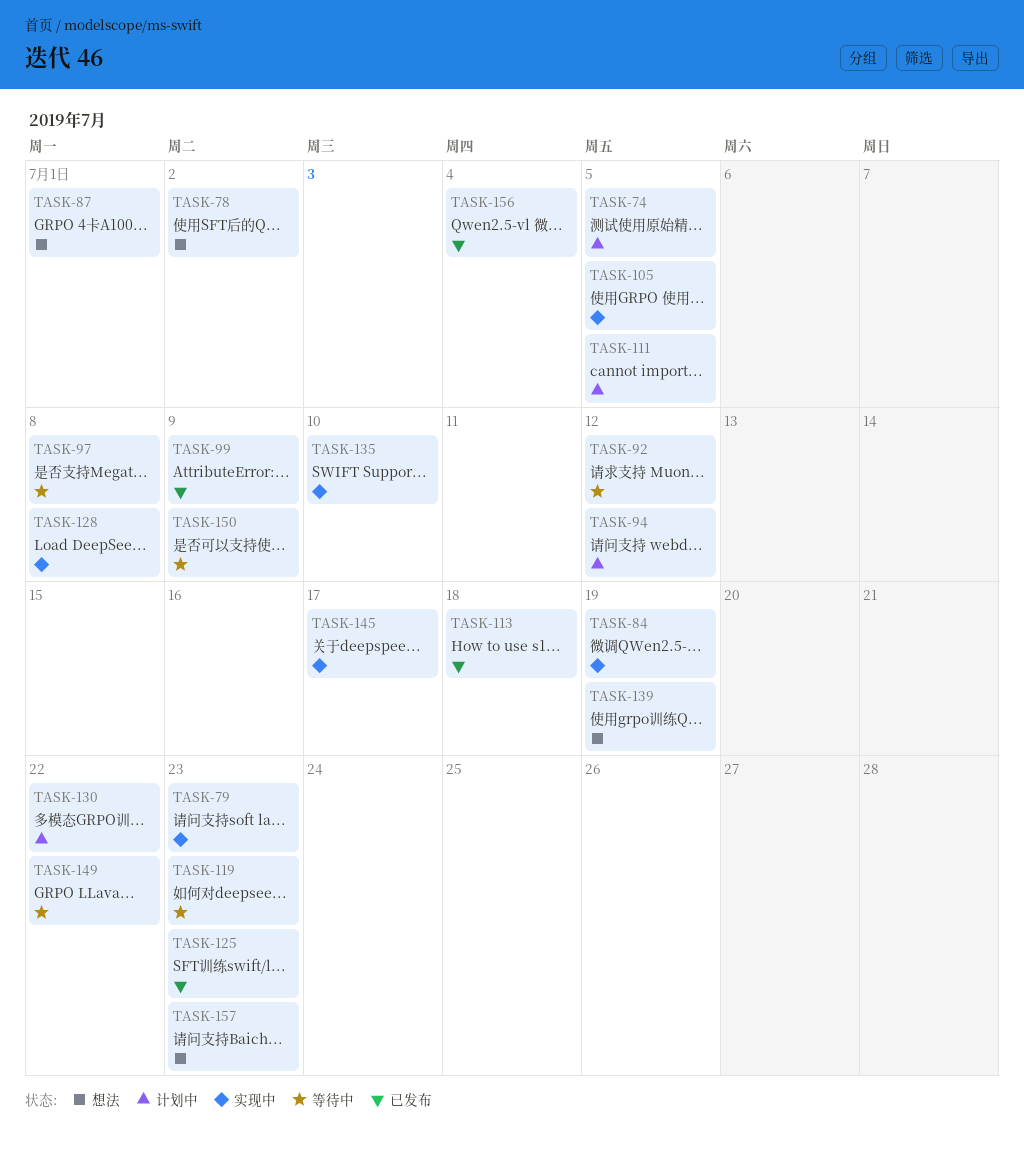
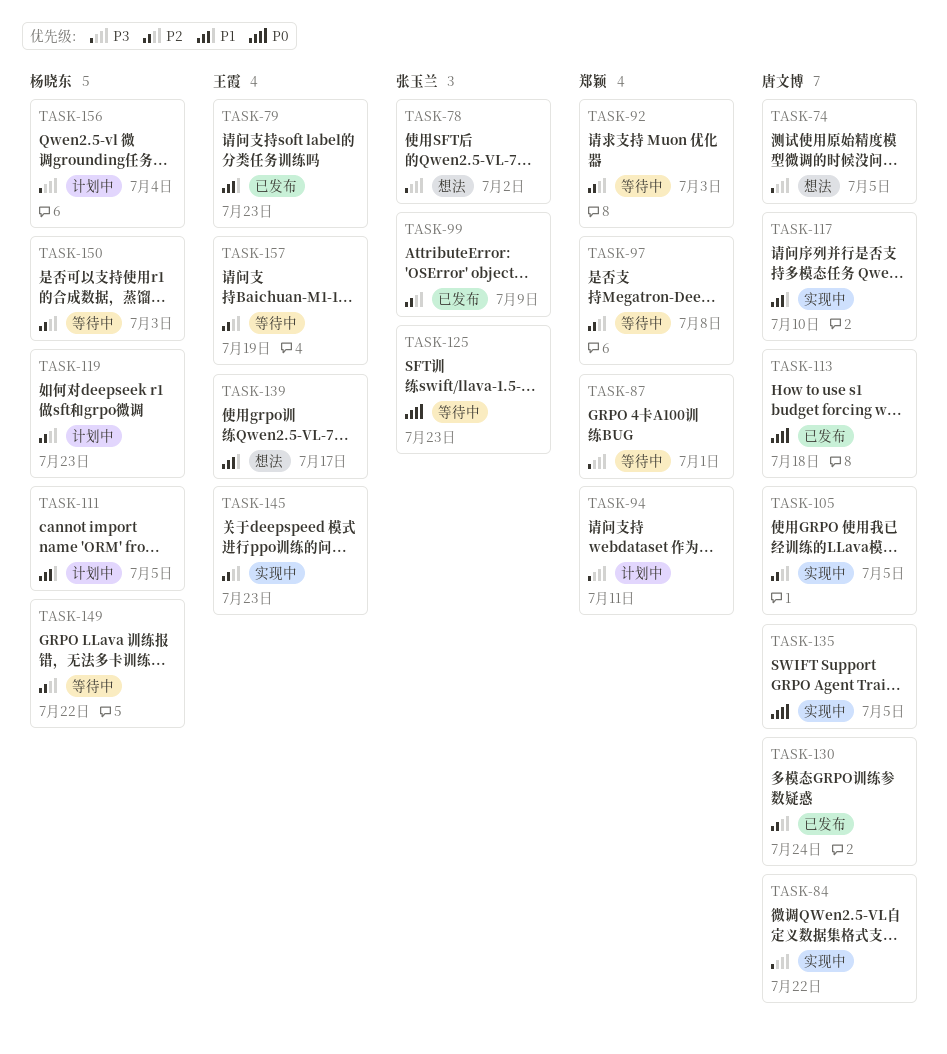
TASK-74, status: 计划中 -> 想法
TASK-79, status: 实现中 -> 已发布
TASK-84, due: Jul 19 -> Jul 22
TASK-87, status: 想法 -> 等待中
TASK-92, due: Jul 12 -> Jul 3
TASK-94, due: Jul 12 -> Jul 11
TASK-117: none -> present
TASK-119, status: 等待中 -> 计划中
TASK-125, status: 已发布 -> 等待中
TASK-128: present -> none
TASK-130, status: 计划中 -> 已发布
TASK-130, due: Jul 22 -> Jul 24
TASK-135, due: Jul 10 -> Jul 5
TASK-139, due: Jul 19 -> Jul 17
TASK-145, due: Jul 17 -> Jul 23
TASK-150, due: Jul 9 -> Jul 3
TASK-156, status: 已发布 -> 计划中
TASK-157, status: 想法 -> 等待中
TASK-157, due: Jul 23 -> Jul 19

